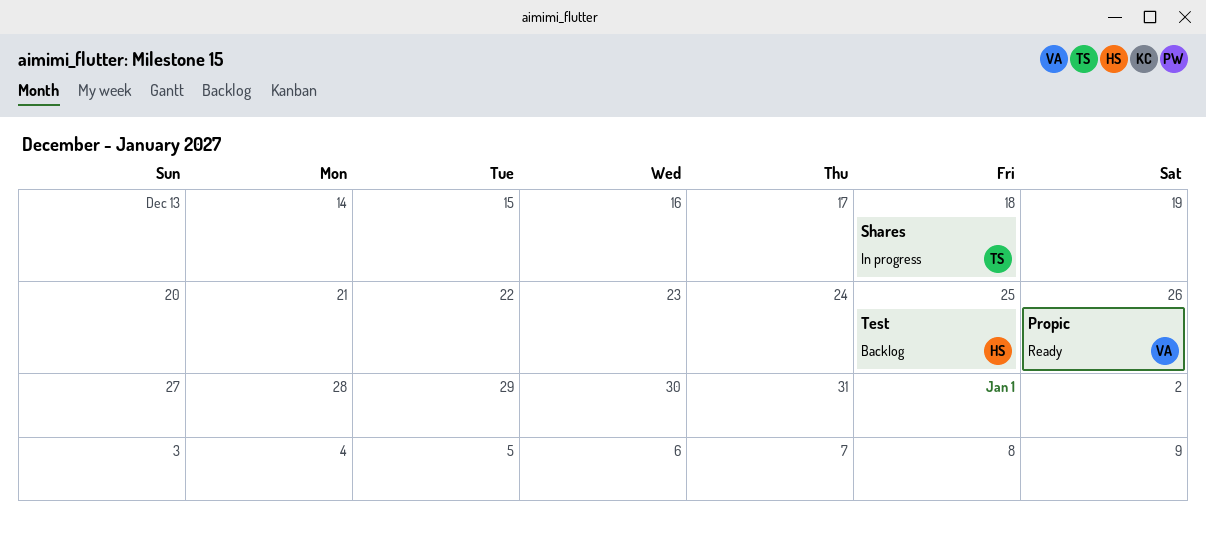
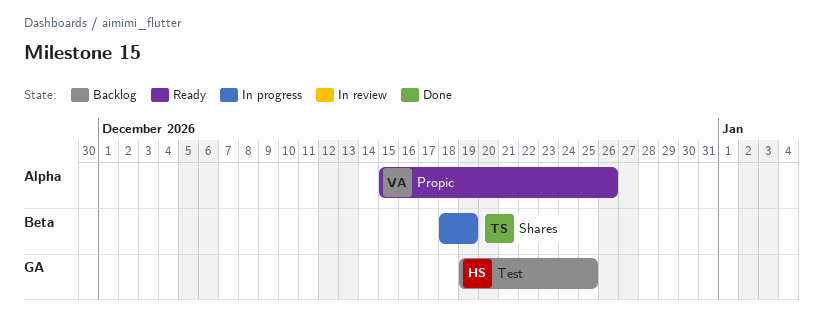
Shares, due: Dec 18 -> Dec 19

